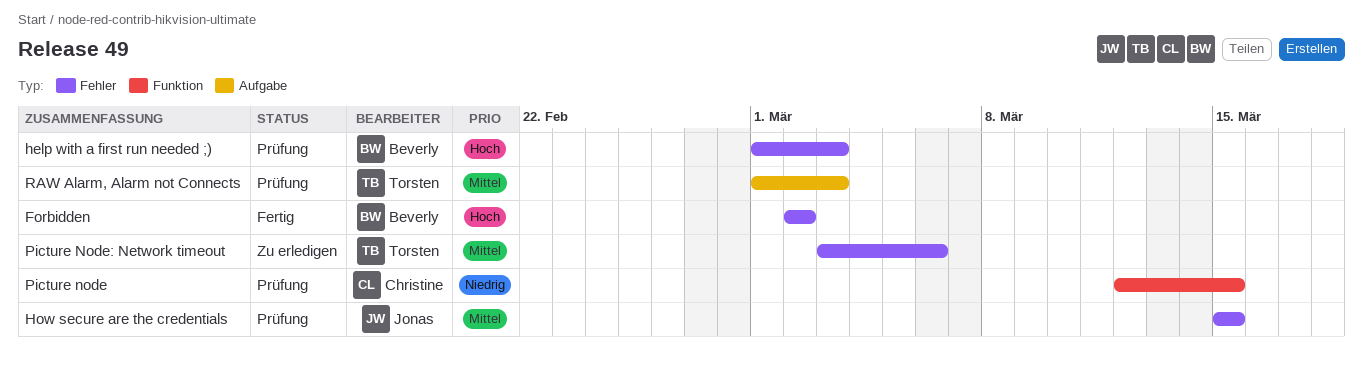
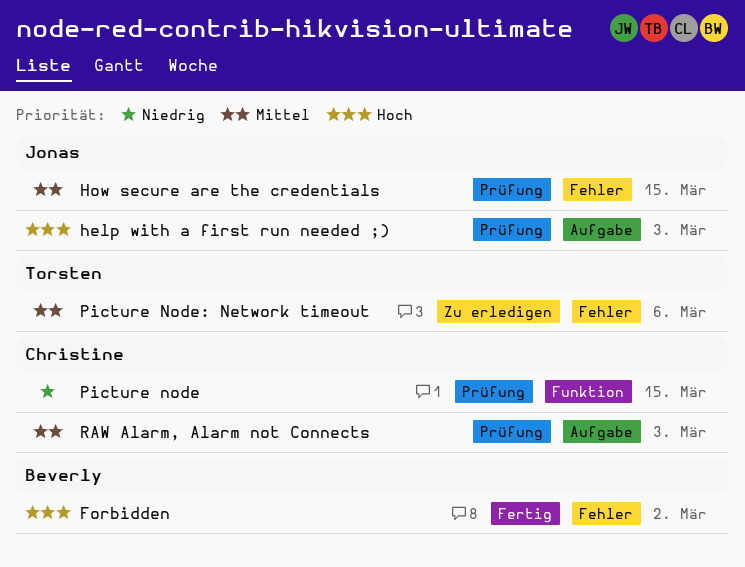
help with a first run needed ;), owner: Beverly -> Jonas
help with a first run needed ;), label: Fehler -> Aufgabe
RAW Alarm, Alarm not Connects, owner: Torsten -> Christine

